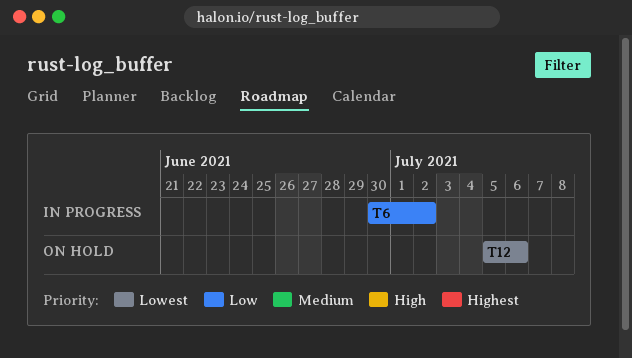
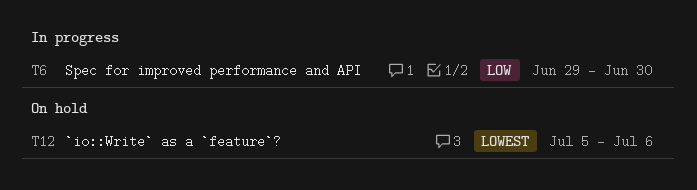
T6, start: Jun 30 -> Jun 29
T6, due: Jul 2 -> Jun 30

